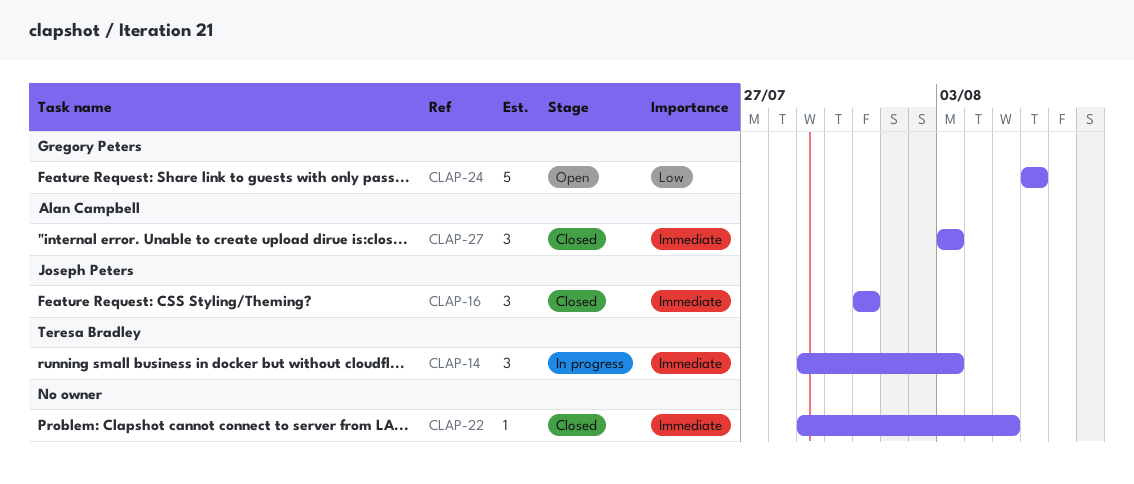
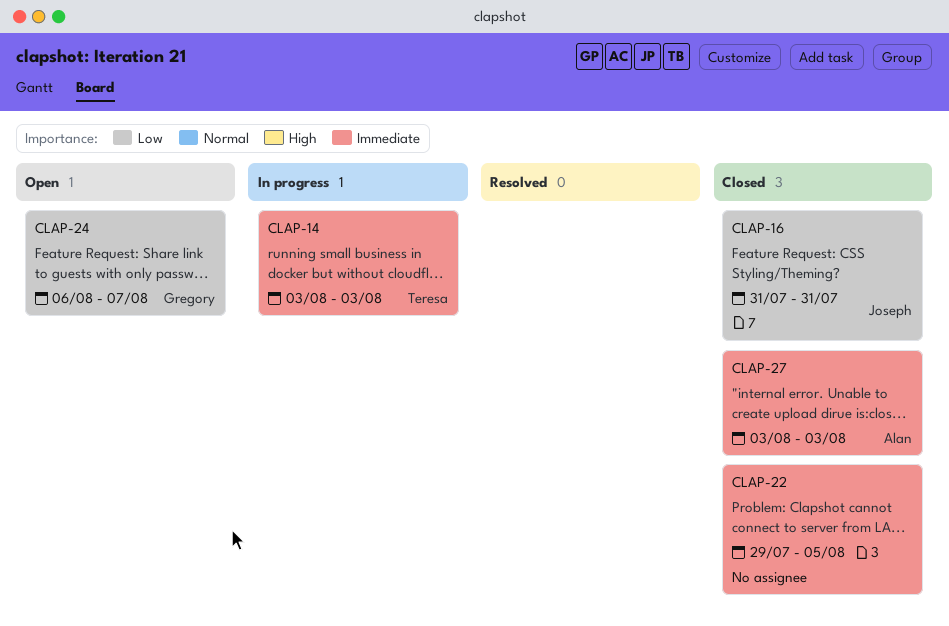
CLAP-14, start: Jul 29 -> Aug 3
CLAP-16, priority: Immediate -> Low
CLAP-24, due: Aug 6 -> Aug 7

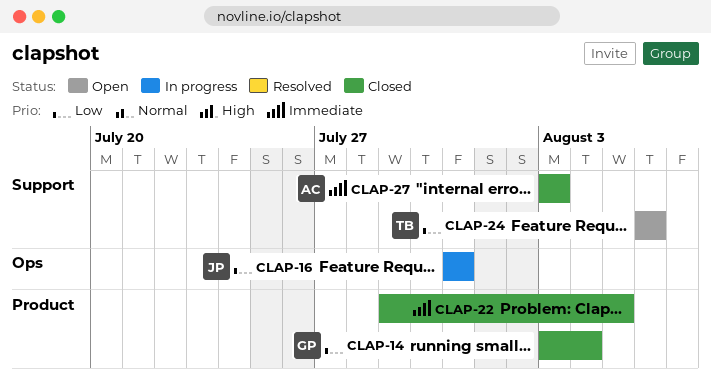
CLAP-14, status: In progress -> Closed
CLAP-14, owner: Teresa -> Gregory
CLAP-14, priority: Immediate -> Low
CLAP-14, due: Aug 3 -> Aug 4
CLAP-16, status: Closed -> In progress
CLAP-24, owner: Gregory -> Teresa
CLAP-24, due: Aug 7 -> Aug 6

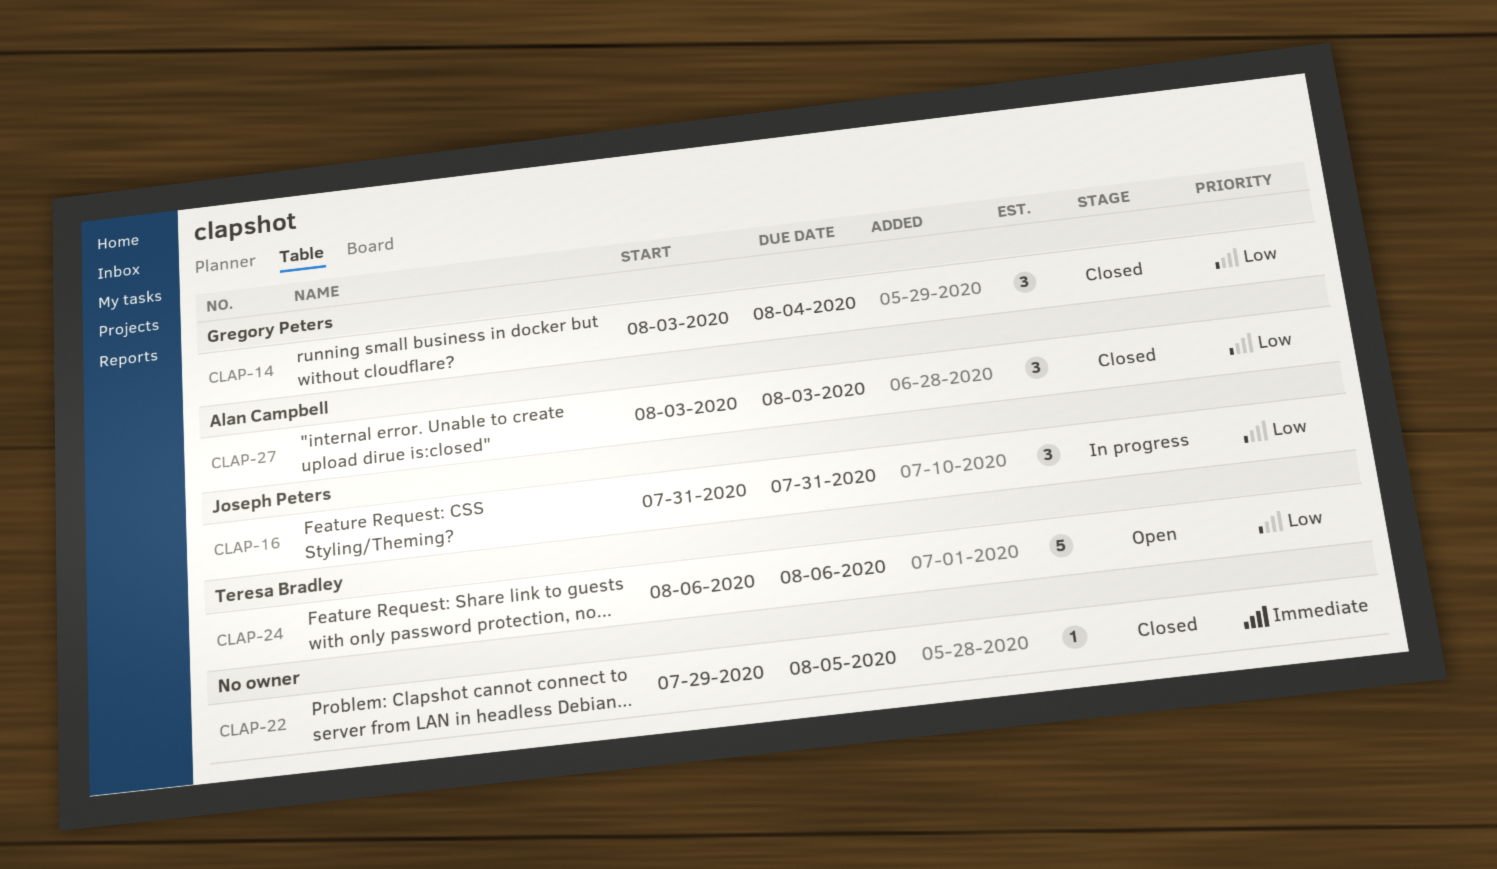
CLAP-27, priority: Immediate -> Low

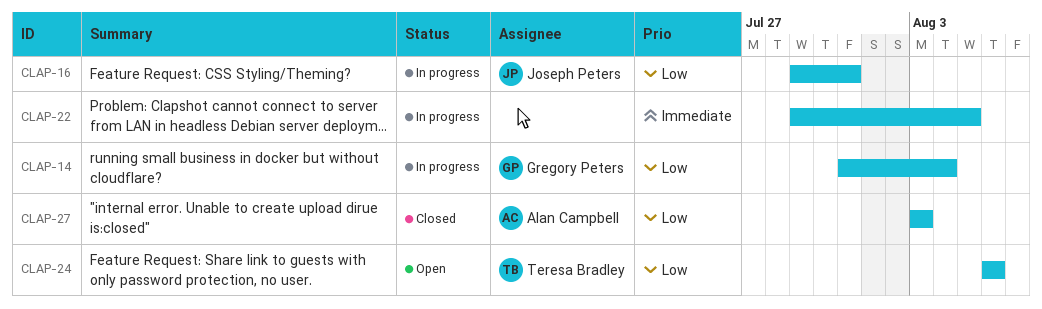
CLAP-14, status: Closed -> In progress
CLAP-14, start: Aug 3 -> Jul 31
CLAP-16, start: Jul 31 -> Jul 29
CLAP-22, status: Closed -> In progress

